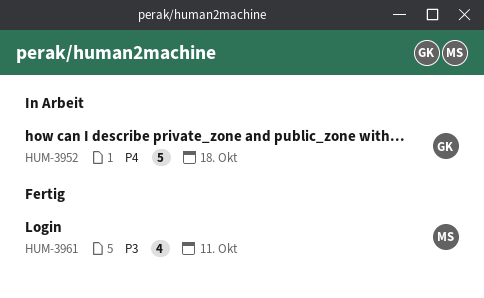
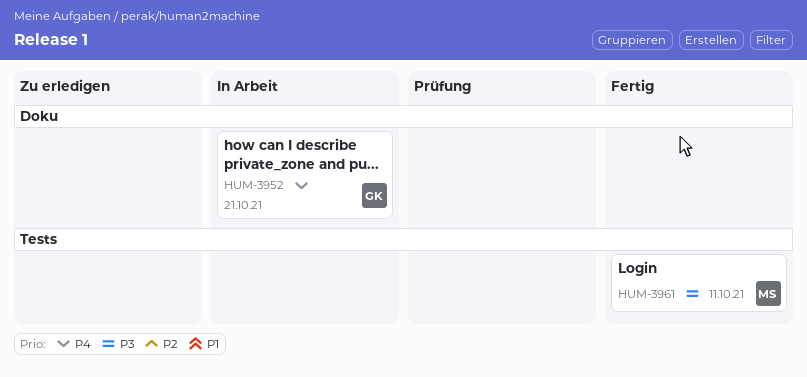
HUM-3952, due: Oct 18 -> Oct 21

